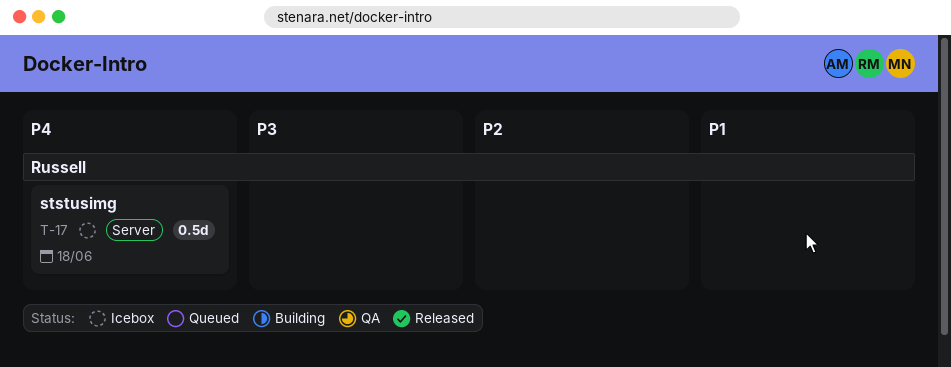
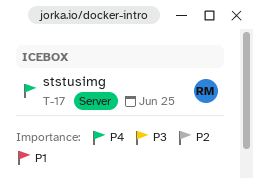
T-17, due: Jun 18 -> Jun 25

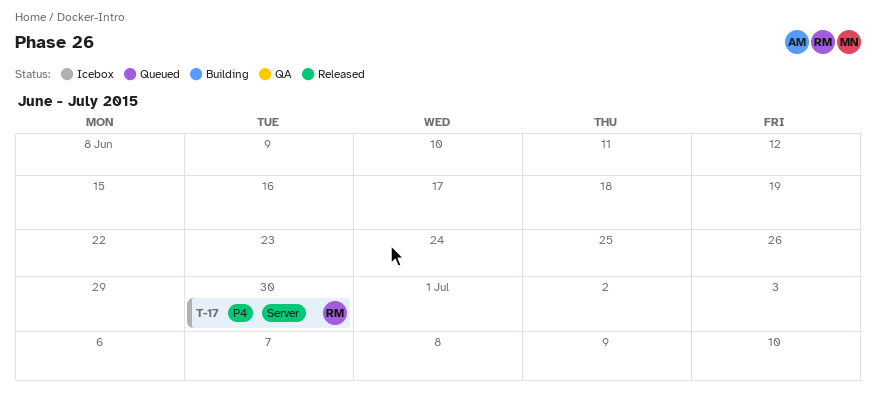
T-17, due: Jun 25 -> Jun 30

